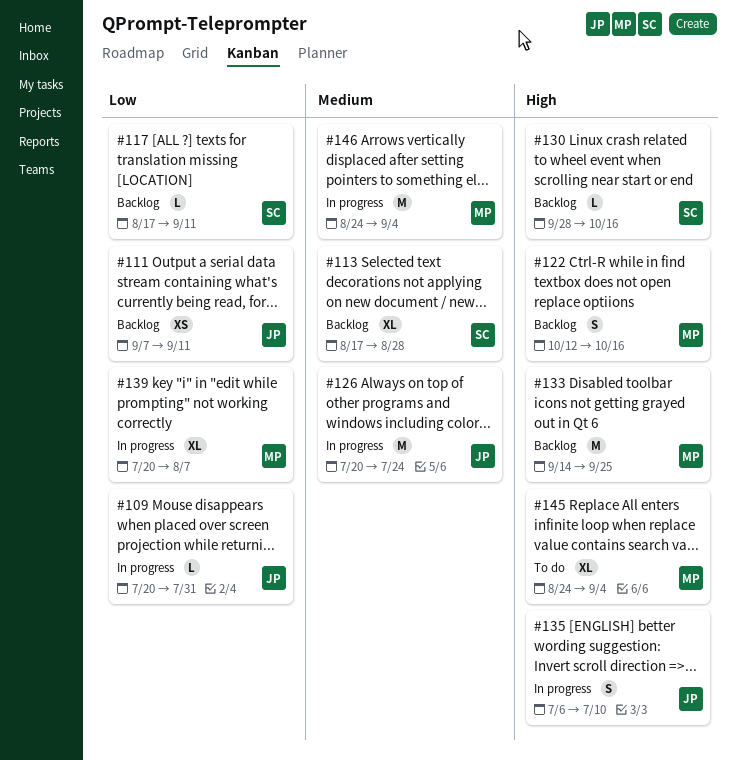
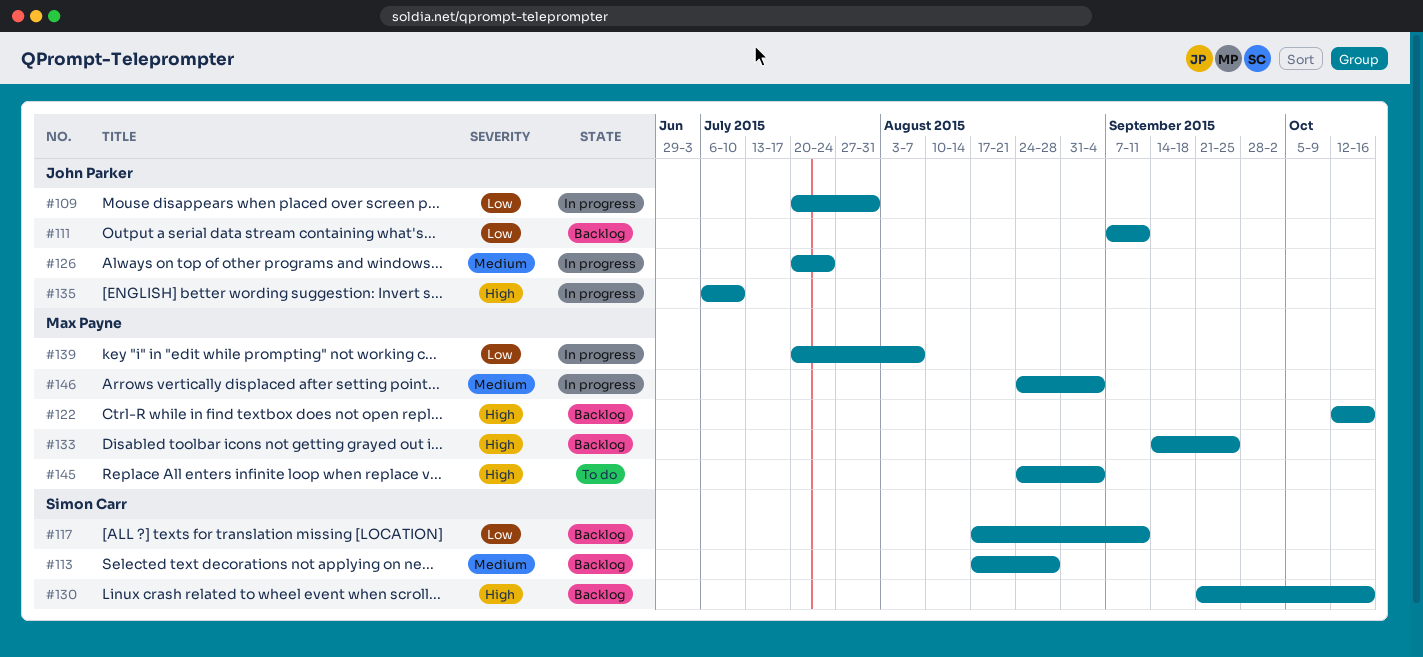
#130, start: Sep 28 -> Sep 21

